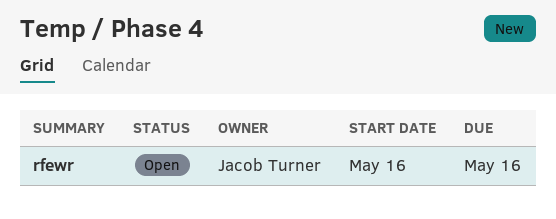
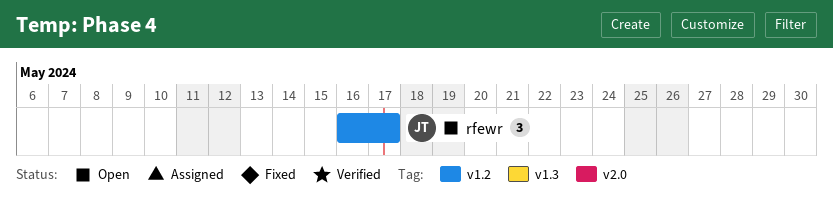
rfewr, due: May 16 -> May 17

